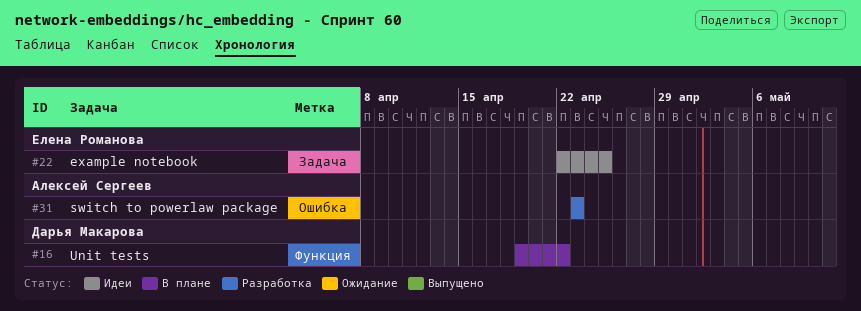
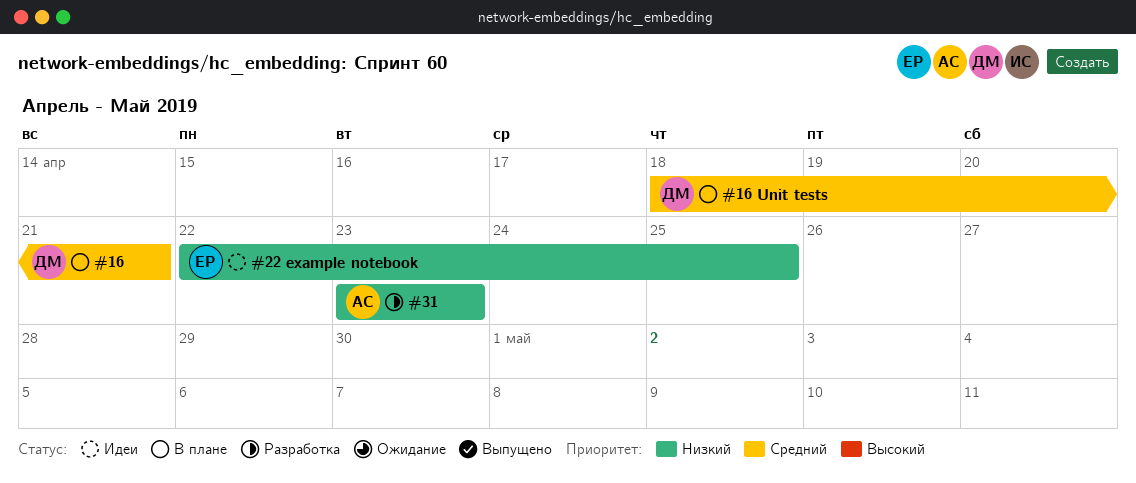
#16, start: Apr 19 -> Apr 18
#16, due: Apr 22 -> Apr 21

